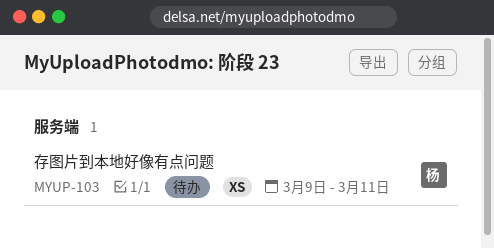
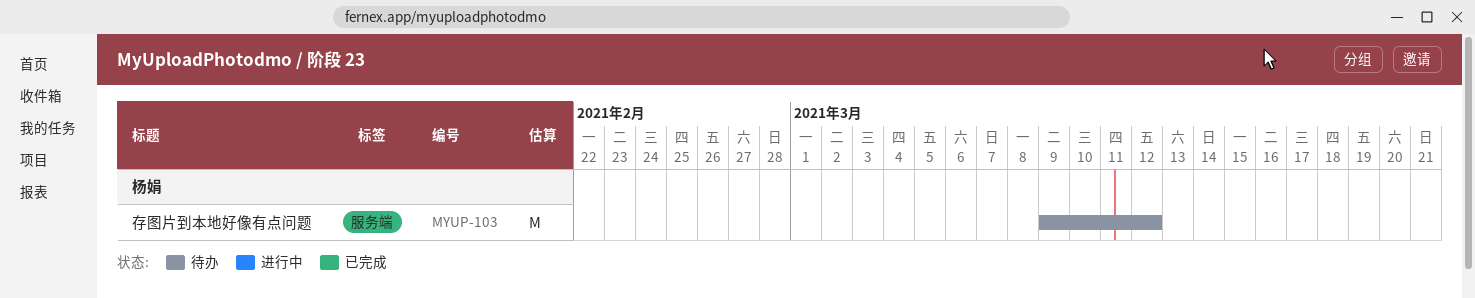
MYUP-103, estimate: XS -> M
MYUP-103, due: Mar 11 -> Mar 12

